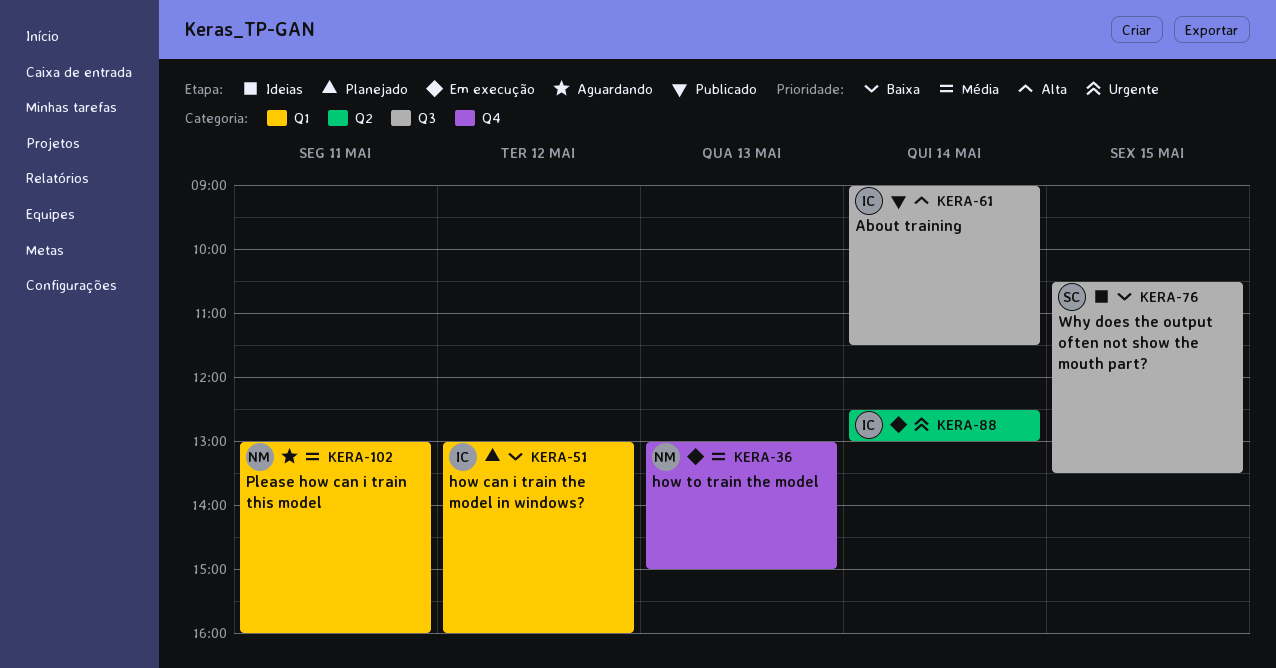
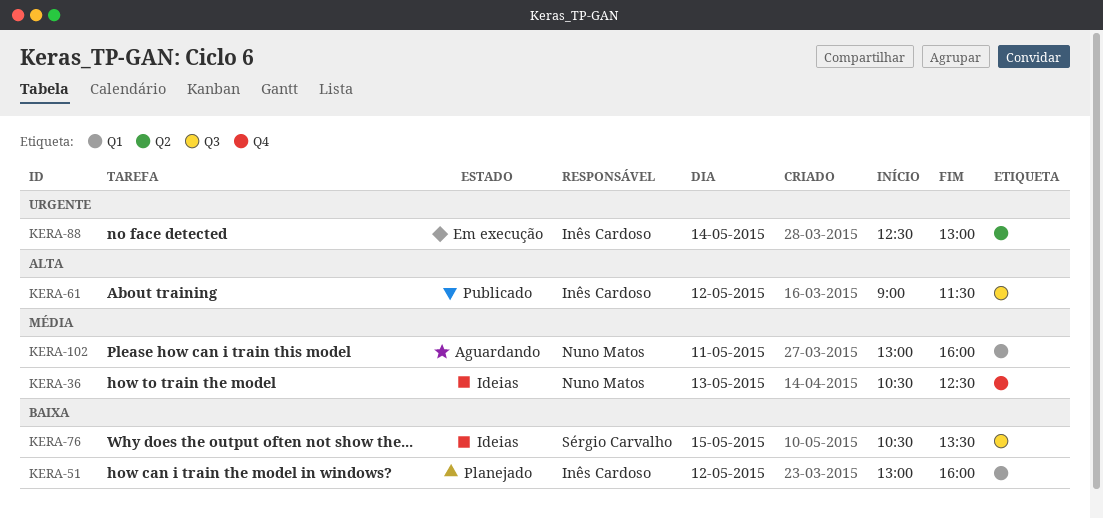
KERA-36, status: Em execução -> Ideias
KERA-36, begins: 13:00 -> 10:30
KERA-36, ends: 15:00 -> 12:30
KERA-61, day: May 14 -> May 12

